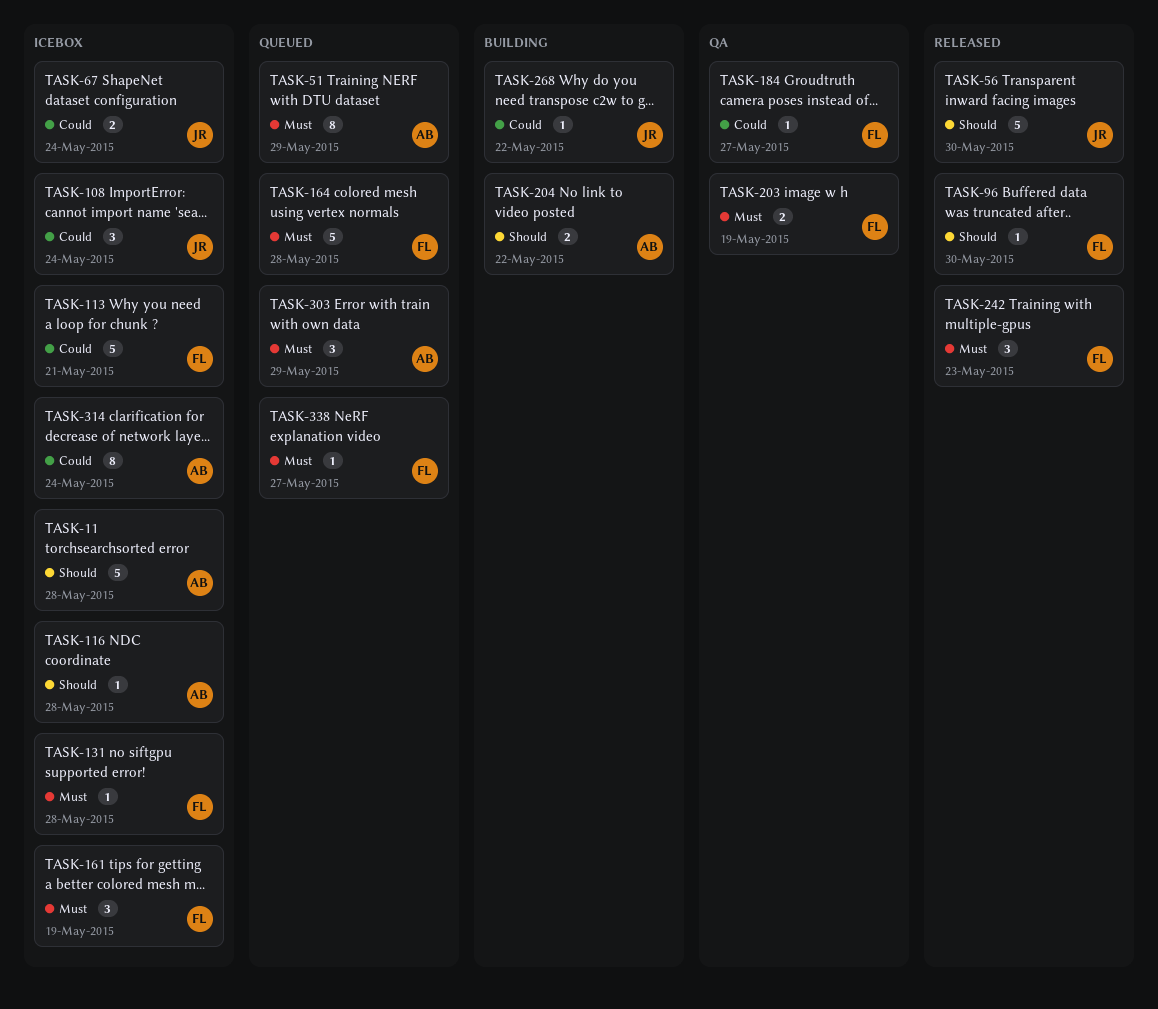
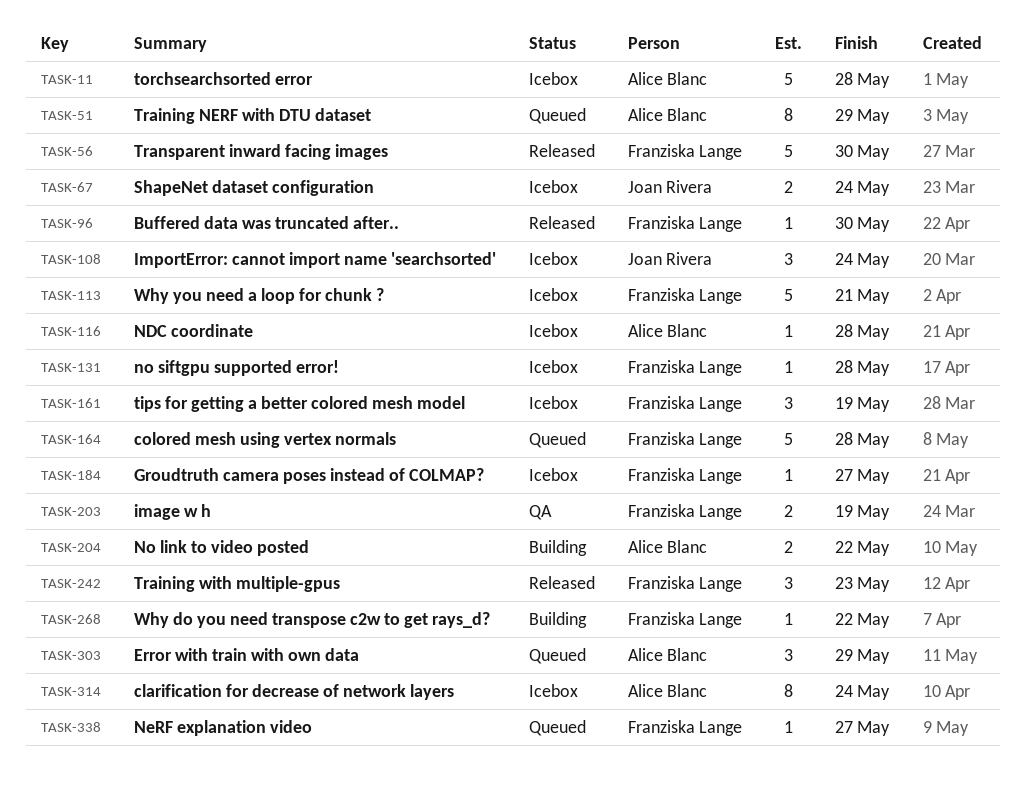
TASK-56, owner: Joan Rivera -> Franziska Lange
TASK-184, status: QA -> Icebox
TASK-268, owner: Joan Rivera -> Franziska Lange

